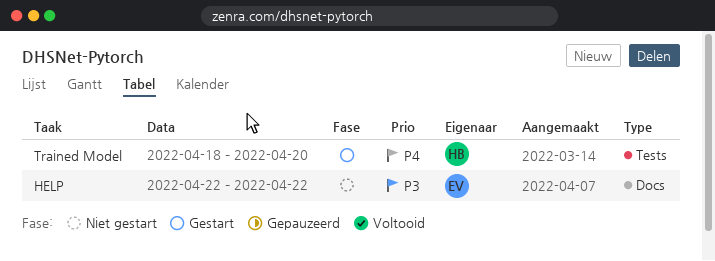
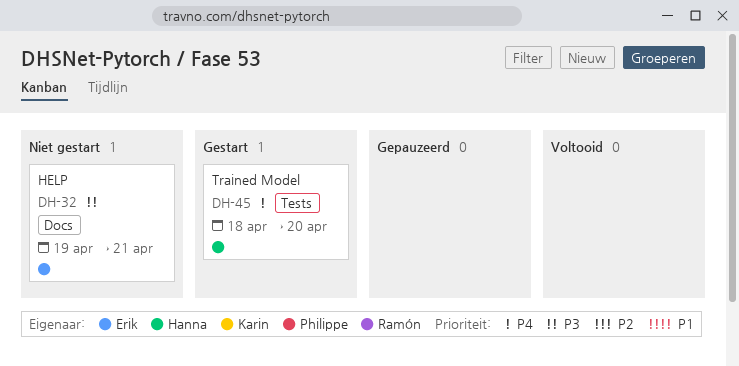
HELP, start: Apr 22 -> Apr 19
HELP, due: Apr 22 -> Apr 21

